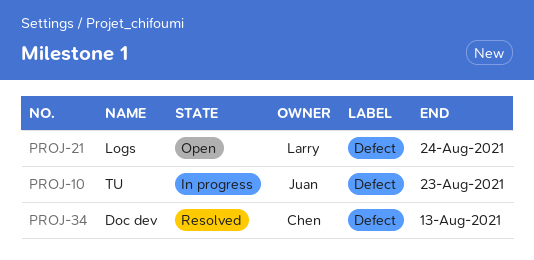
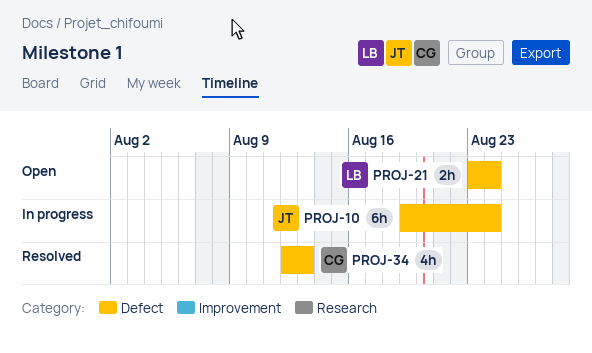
PROJ-10, due: Aug 23 -> Aug 24

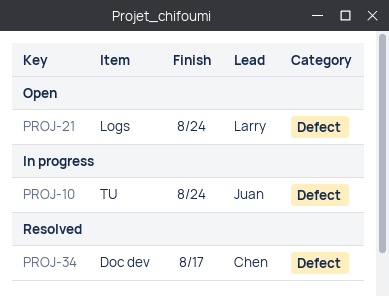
PROJ-34, due: Aug 13 -> Aug 17

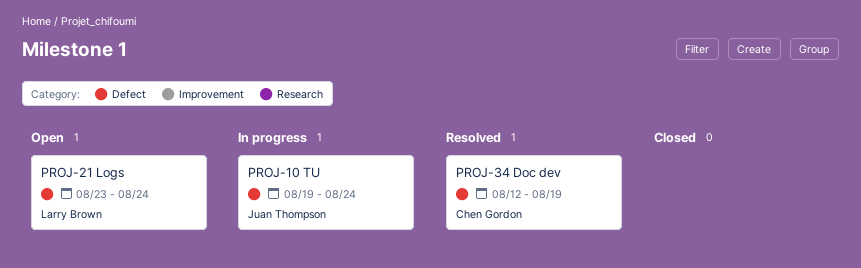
PROJ-34, due: Aug 17 -> Aug 19

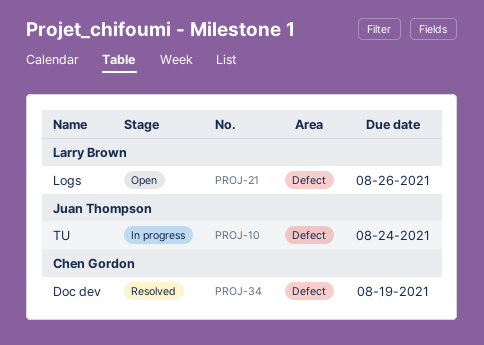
PROJ-21, due: Aug 24 -> Aug 26

